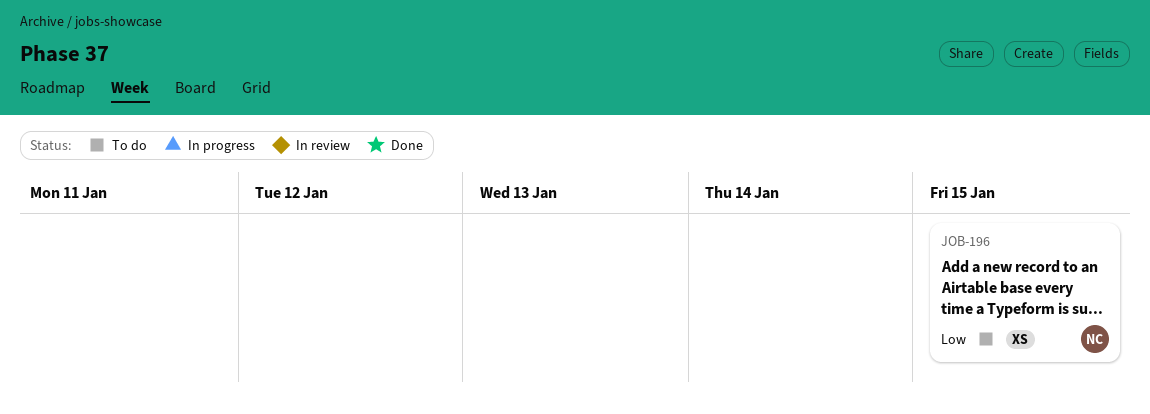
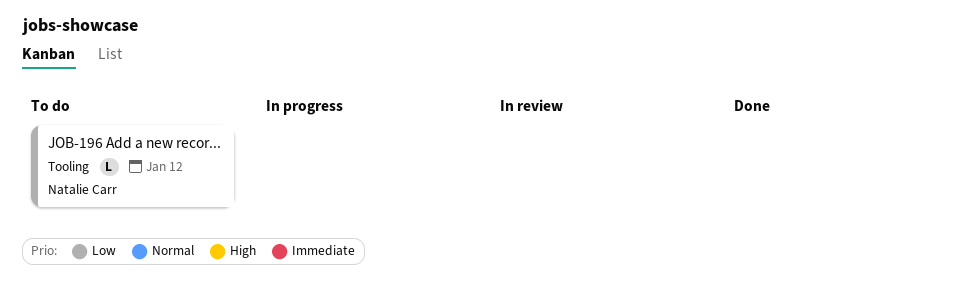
JOB-196, estimate: XS -> L
JOB-196, due: Jan 15 -> Jan 12

